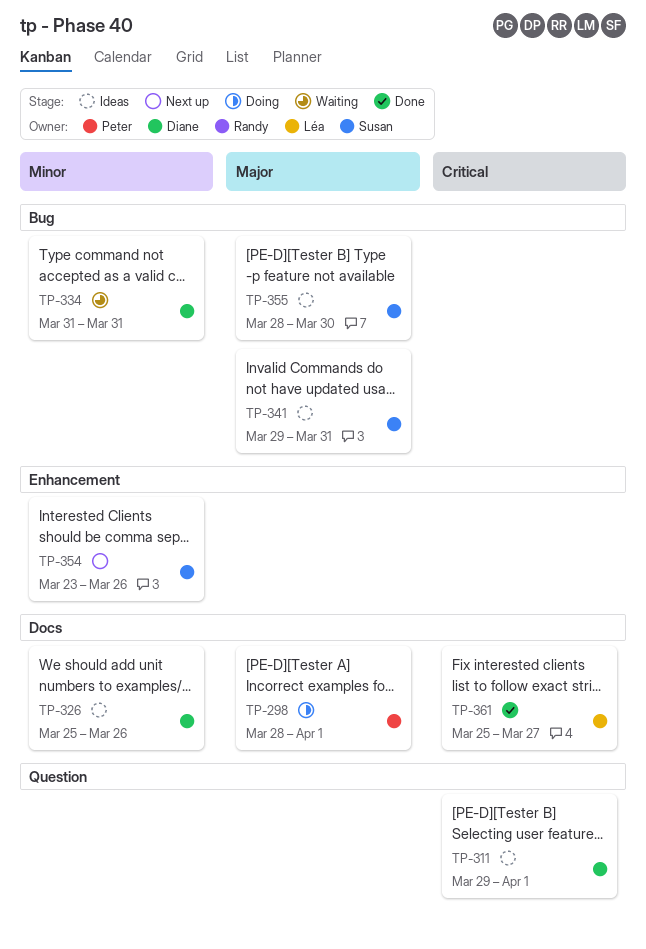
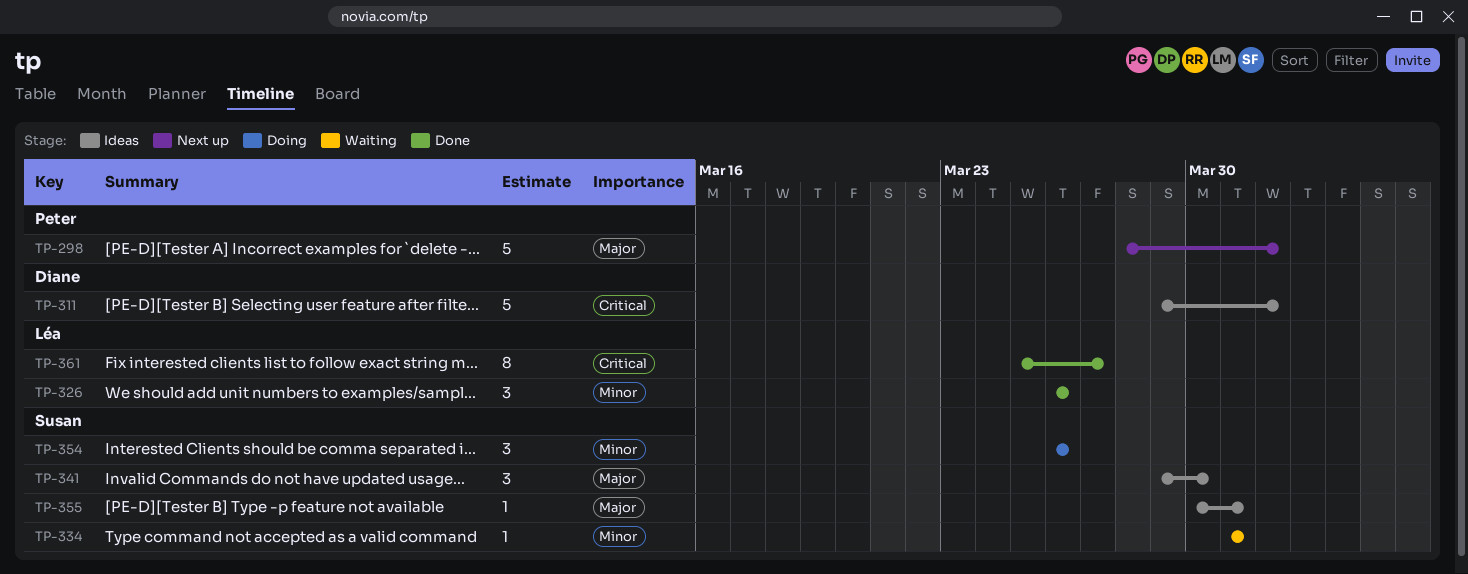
TP-298, status: Doing -> Next up
TP-326, status: Ideas -> Done
TP-326, owner: Diane -> Léa
TP-326, start: Mar 25 -> Mar 26
TP-334, owner: Diane -> Susan
TP-341, due: Mar 31 -> Mar 30
TP-354, status: Next up -> Doing
TP-354, start: Mar 23 -> Mar 26
TP-355, start: Mar 28 -> Mar 30
TP-355, due: Mar 30 -> Mar 31

